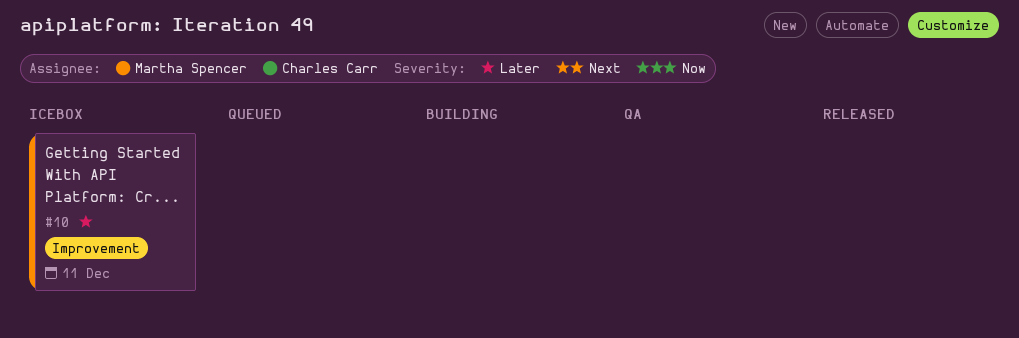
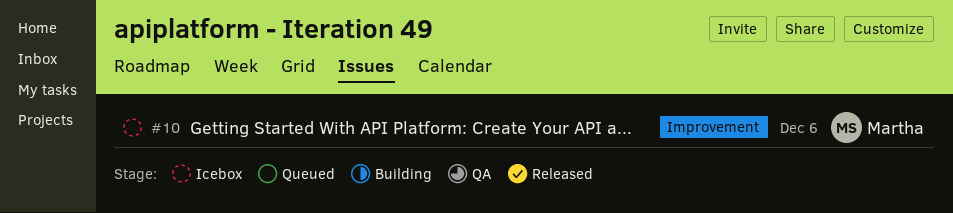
#10, due: Dec 11 -> Dec 6

